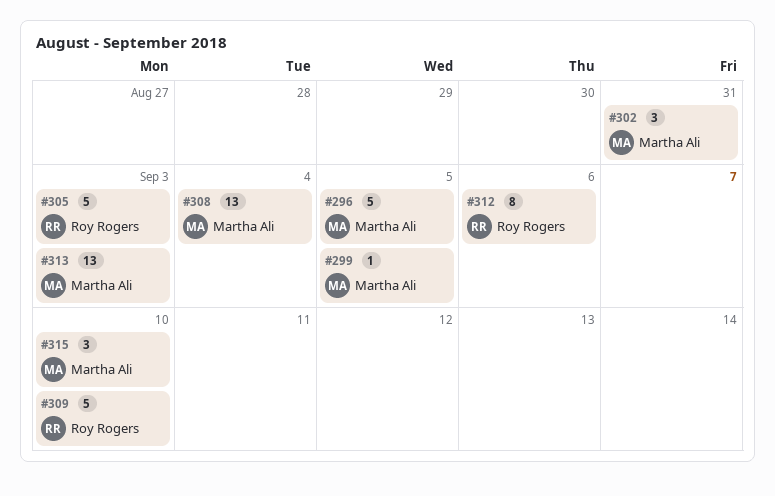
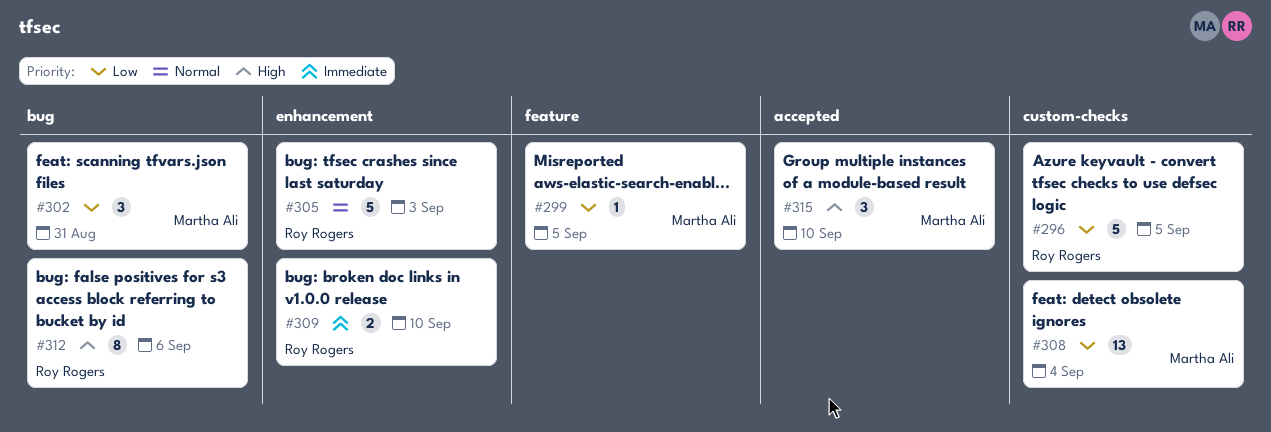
#296, owner: Martha Ali -> Roy Rogers
#309, estimate: 5 -> 2
#313: present -> none

